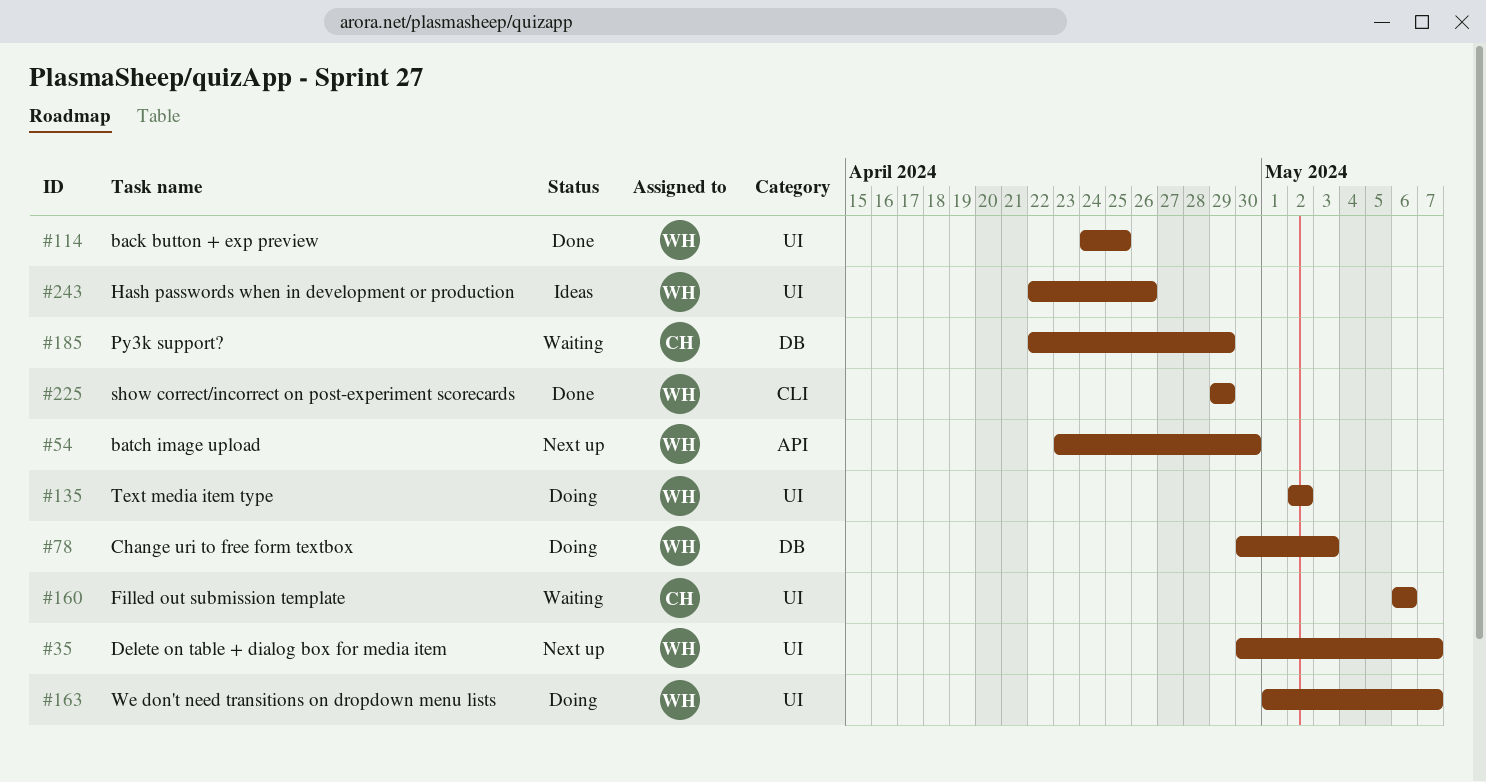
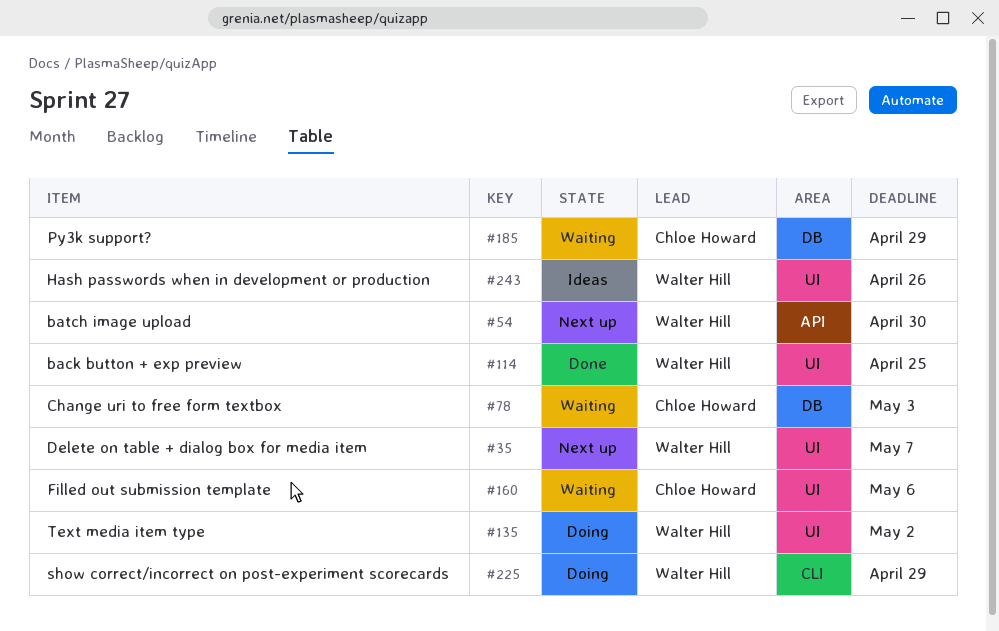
#78, status: Doing -> Waiting
#78, owner: Walter Hill -> Chloe Howard
#163: present -> none
#225, status: Done -> Doing

